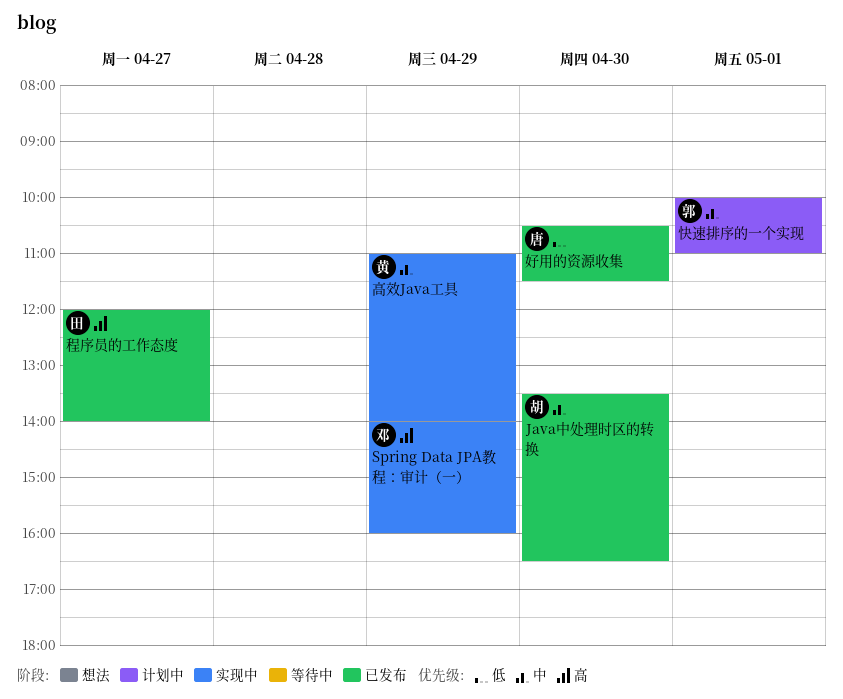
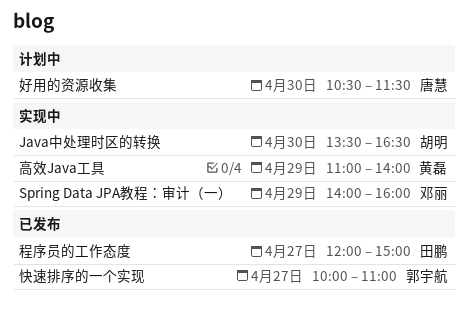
Java中处理时区的转换, status: 已发布 -> 实现中
好用的资源收集, status: 已发布 -> 计划中
快速排序的一个实现, status: 计划中 -> 已发布
快速排序的一个实现, day: May 1 -> Apr 27
程序员的工作态度, ends: 14:00 -> 15:00

